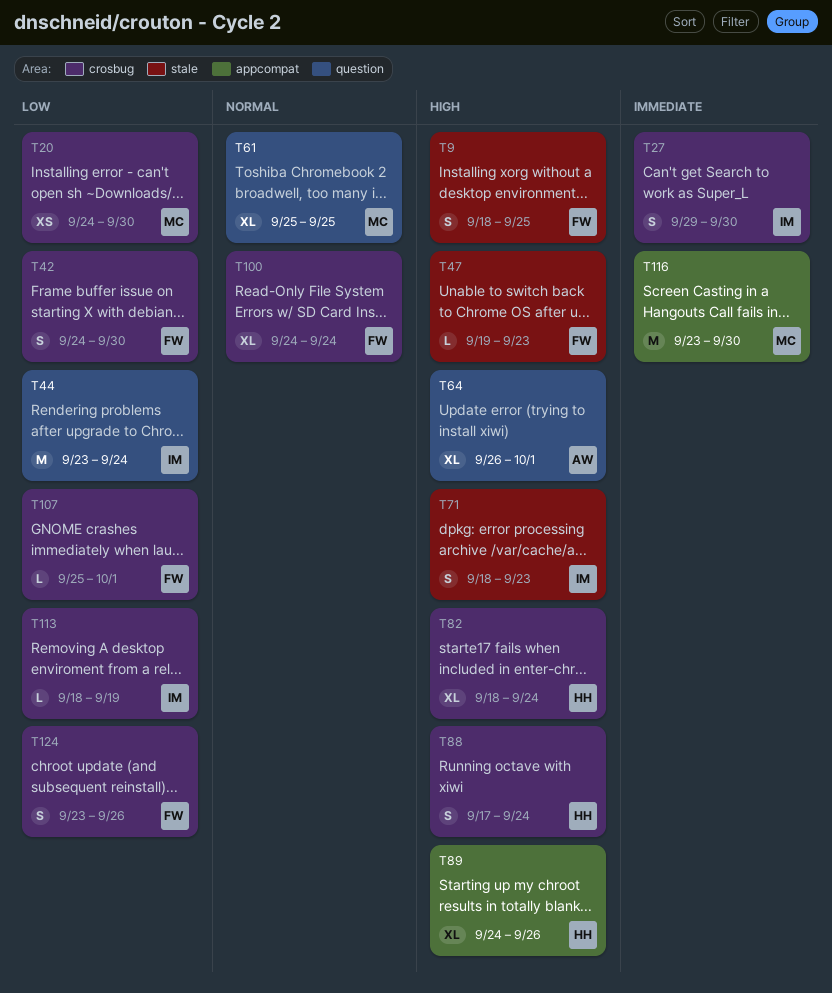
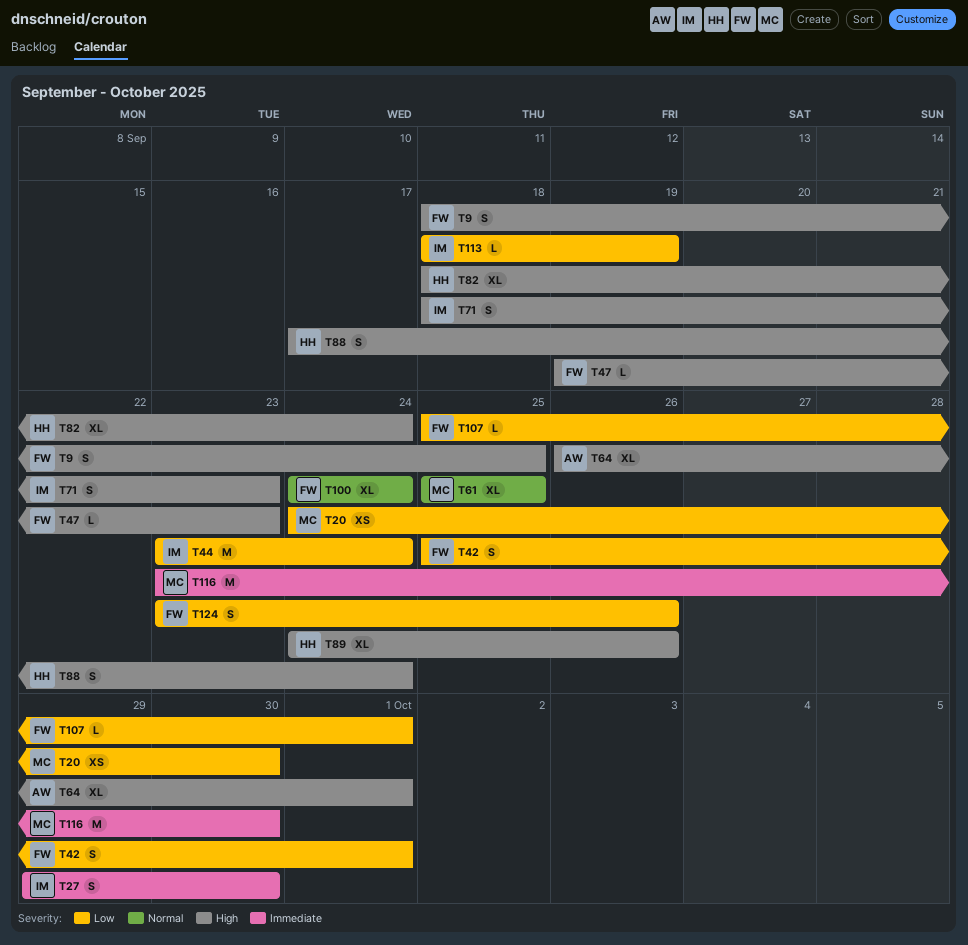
T42, start: Sep 24 -> Sep 25
T42, due: Sep 30 -> Oct 1

